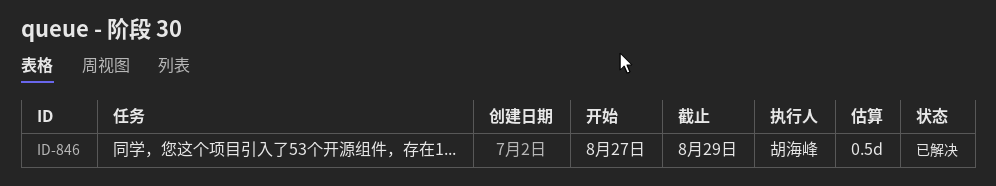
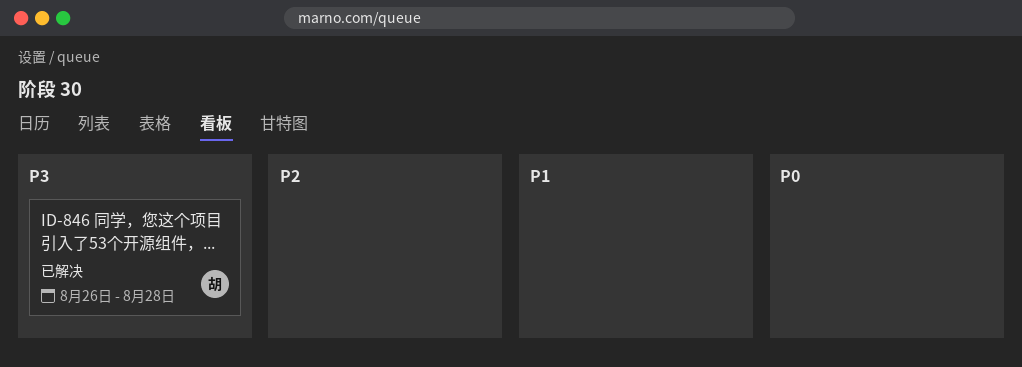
ID-846, start: Aug 27 -> Aug 26
ID-846, due: Aug 29 -> Aug 28

